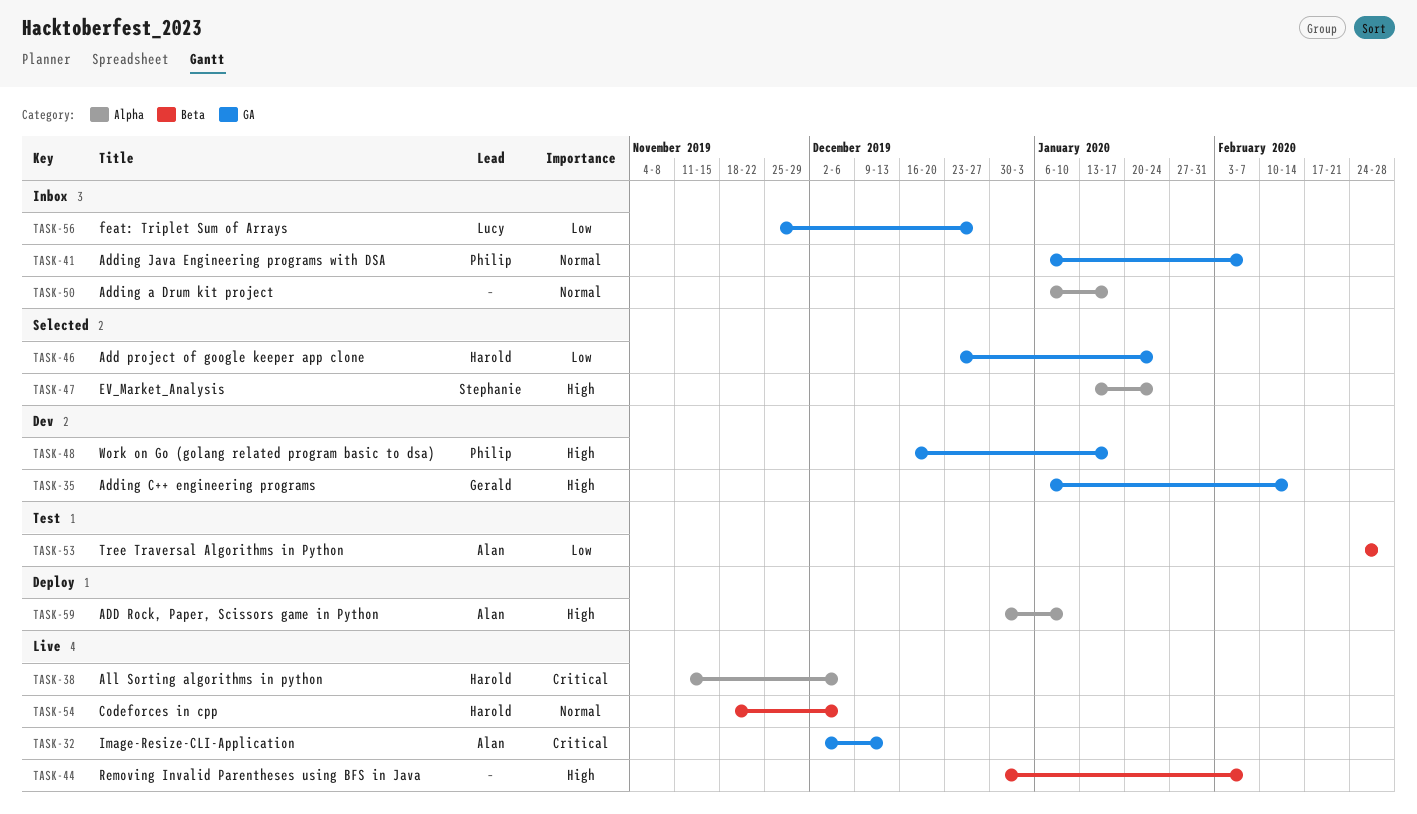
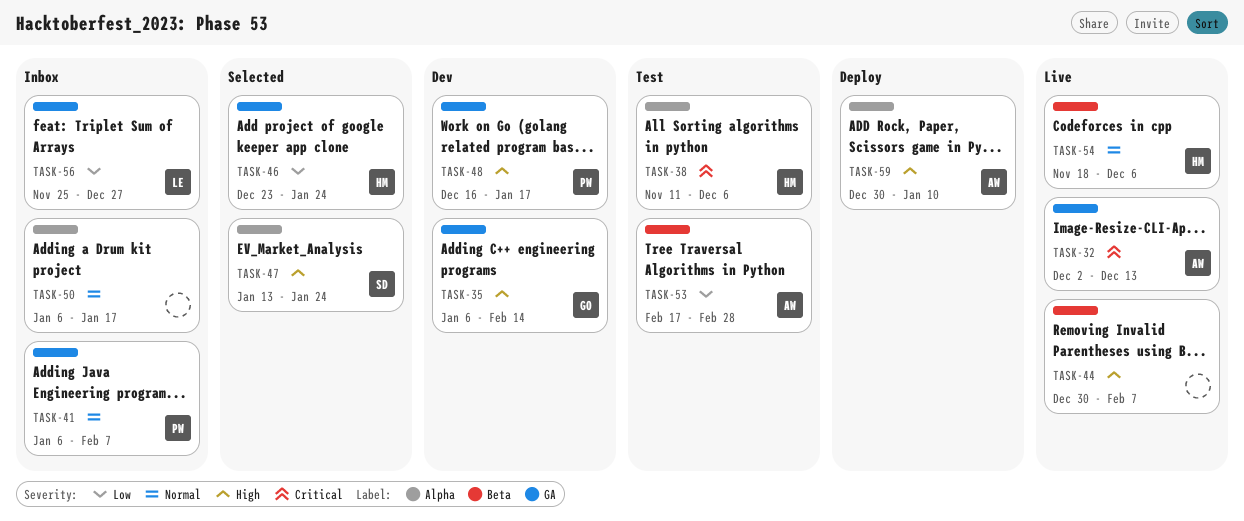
TASK-38, status: Live -> Test
TASK-53, start: Feb 24 -> Feb 17

